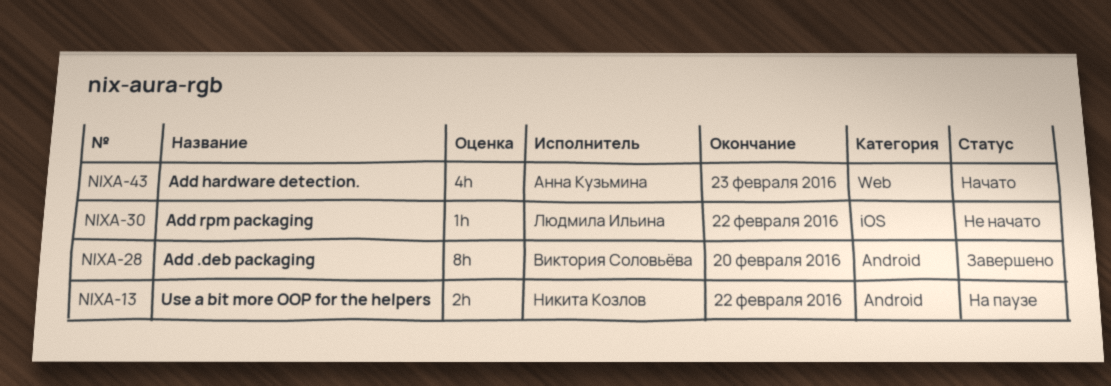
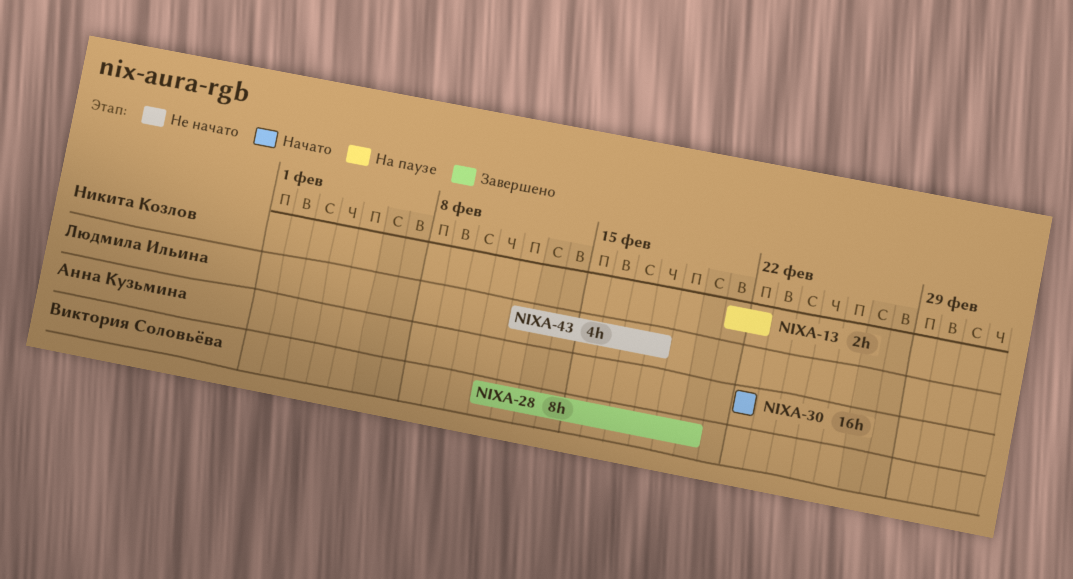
NIXA-30, status: Не начато -> Начато
NIXA-30, owner: Людмила Ильина -> Анна Кузьмина
NIXA-30, estimate: 1h -> 16h
NIXA-43, status: Начато -> Не начато
NIXA-43, owner: Анна Кузьмина -> Людмила Ильина
NIXA-43, due: Feb 23 -> Feb 18

